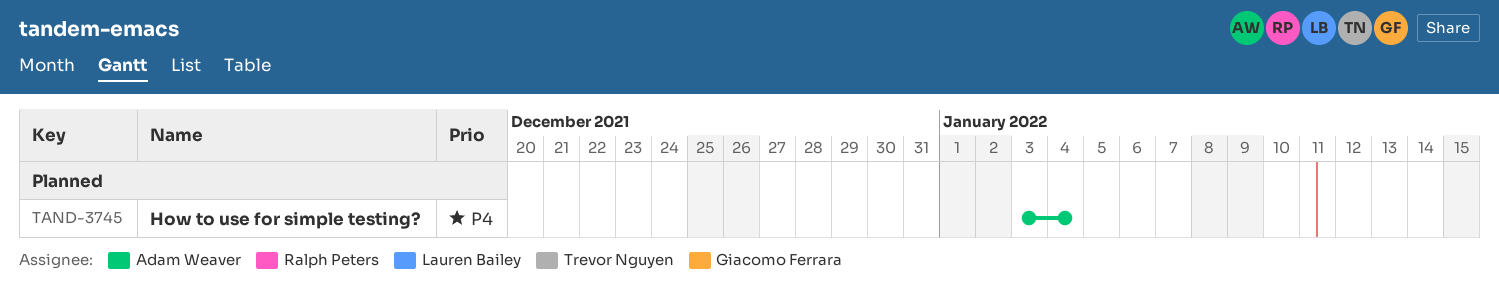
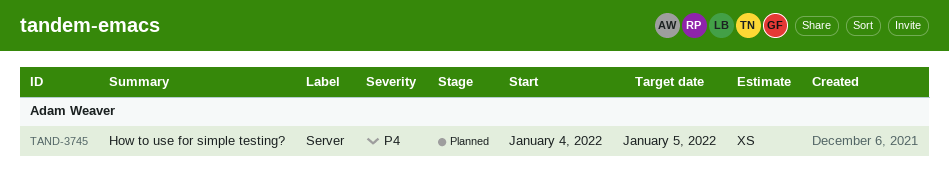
TAND-3745, start: Jan 3 -> Jan 4
TAND-3745, due: Jan 4 -> Jan 5

